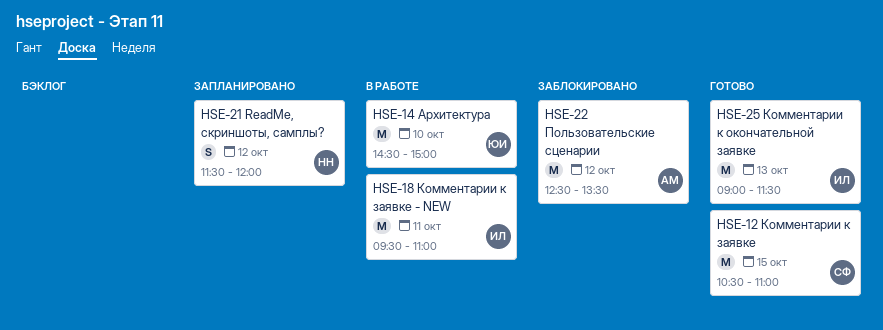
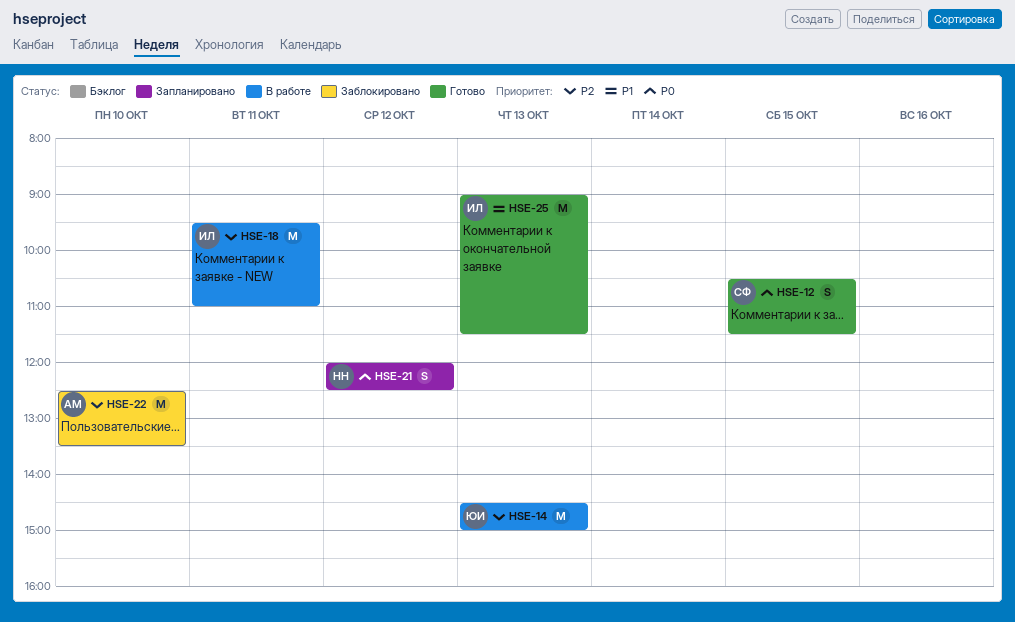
HSE-12, estimate: M -> S
HSE-12, ends: 11:00 -> 11:30
HSE-14, day: Oct 10 -> Oct 13
HSE-21, begins: 11:30 -> 12:00
HSE-21, ends: 12:00 -> 12:30
HSE-22, day: Oct 12 -> Oct 10

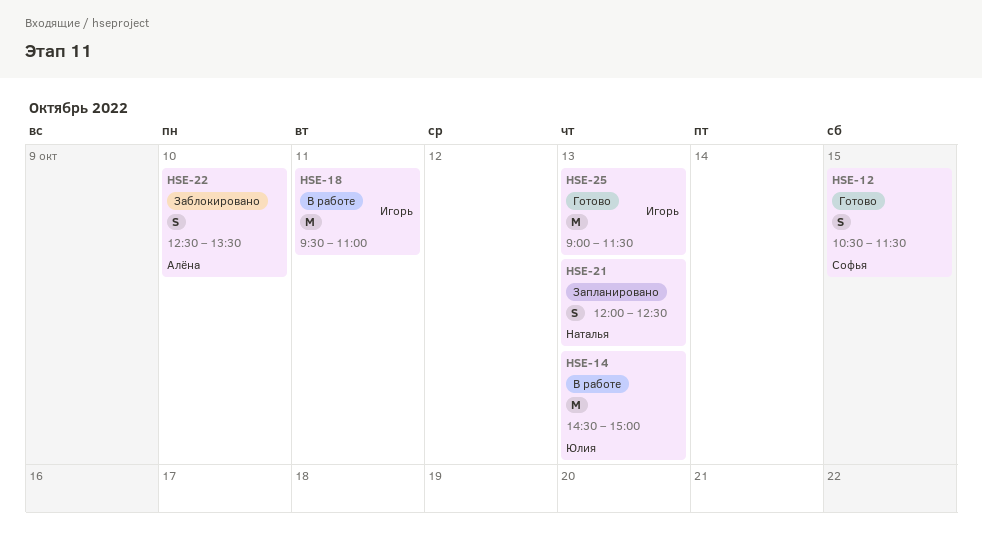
HSE-21, day: Oct 12 -> Oct 13
HSE-22, estimate: M -> S

